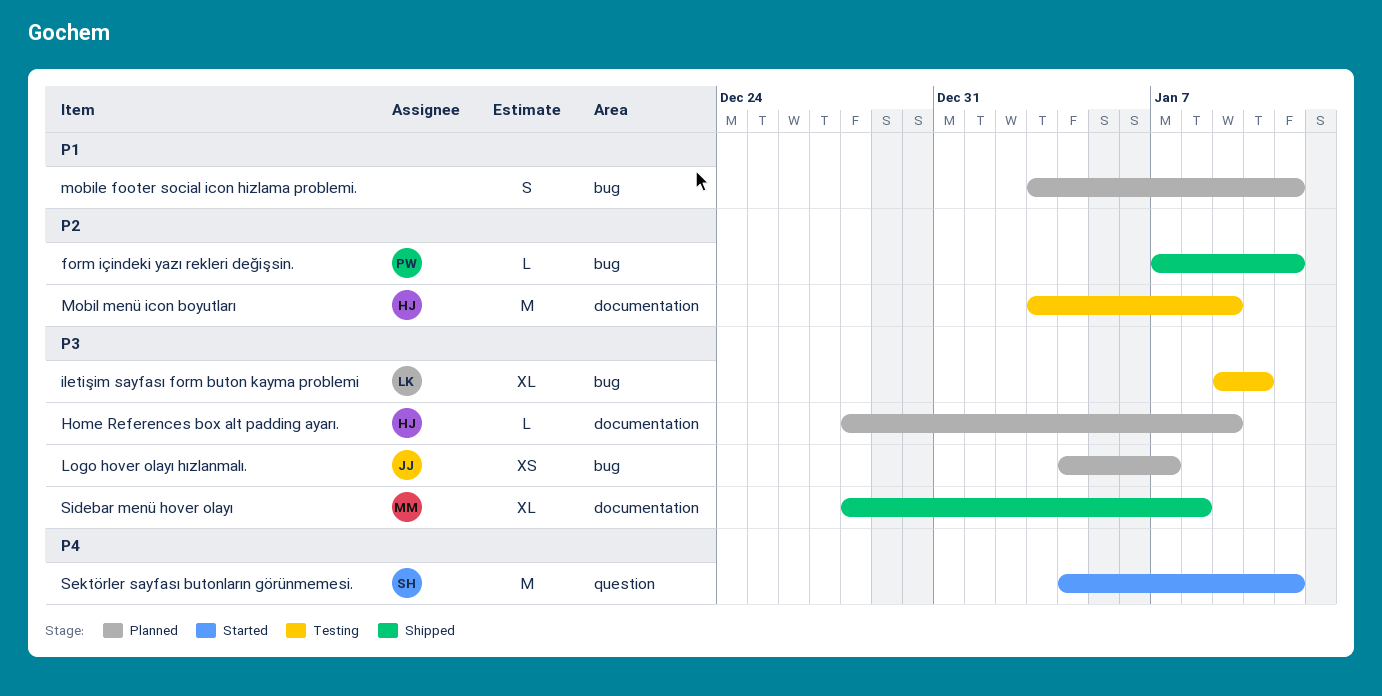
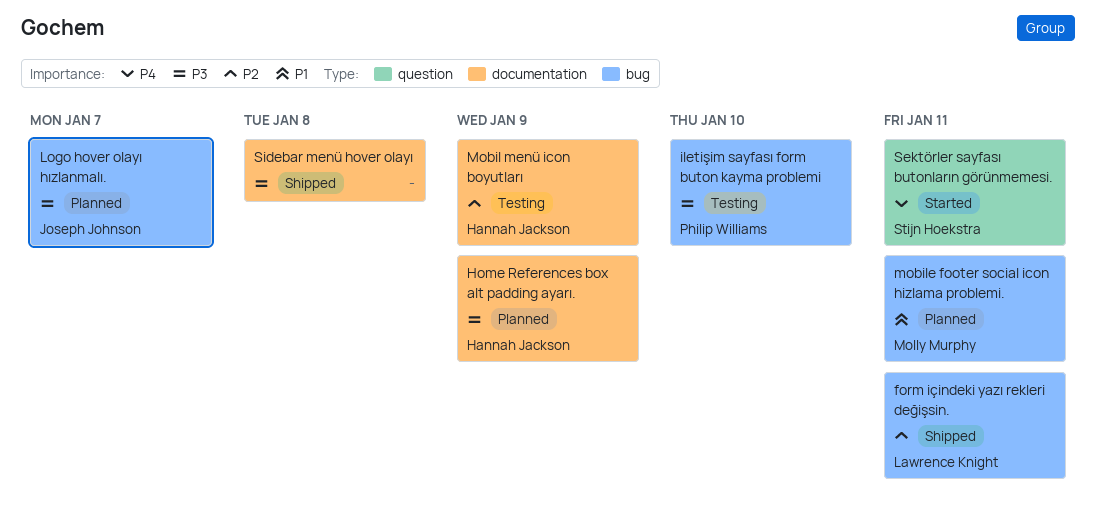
form içindeki yazı rekleri değişsin., owner: Philip Williams -> Lawrence Knight
iletişim sayfası form buton kayma problemi, owner: Lawrence Knight -> Philip Williams
mobile footer social icon hizlama problemi., owner: none -> Molly Murphy
Sidebar menü hover olayı, owner: Molly Murphy -> none

